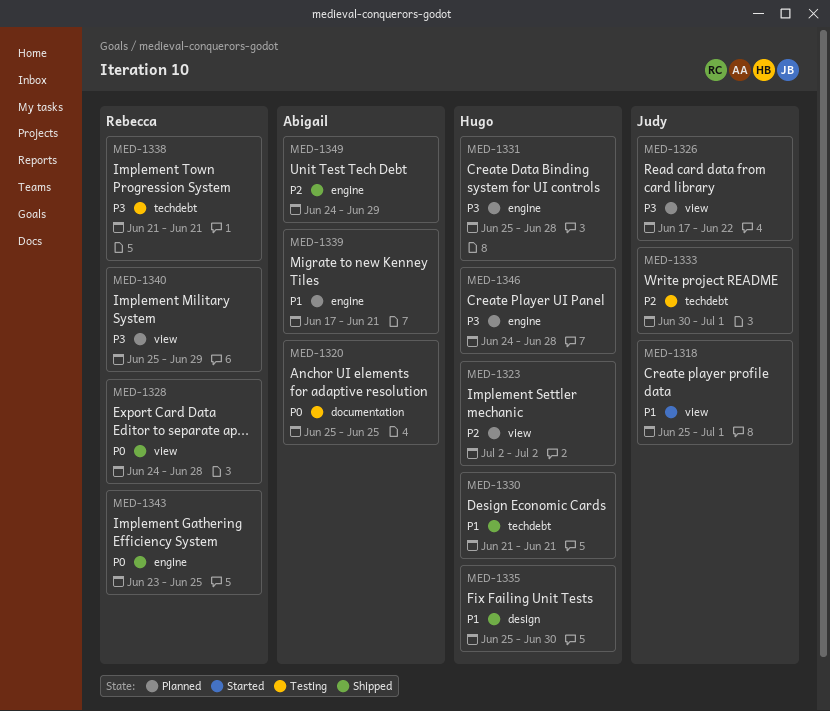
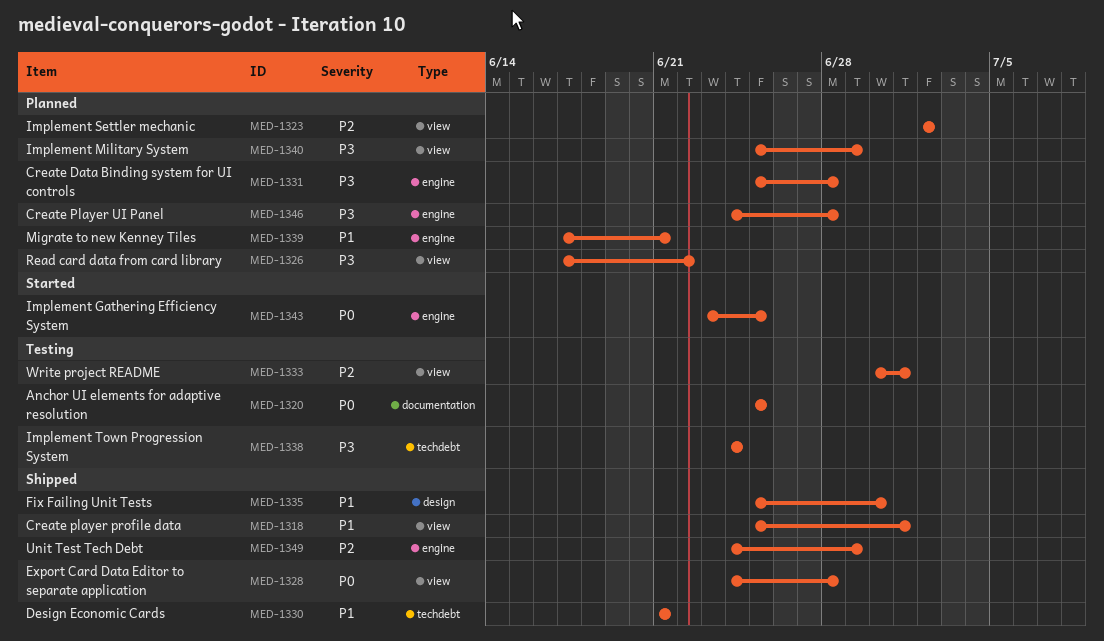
MED-1318, status: Started -> Shipped
MED-1333, label: techdebt -> view
MED-1338, start: Jun 21 -> Jun 24
MED-1338, due: Jun 21 -> Jun 24
MED-1343, status: Shipped -> Started

